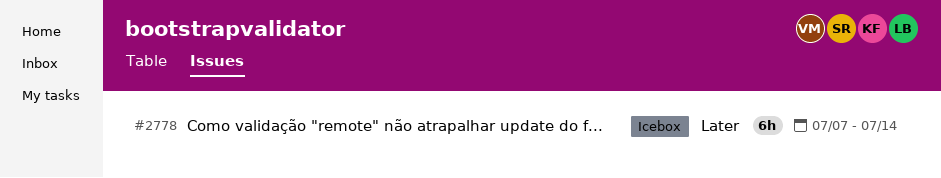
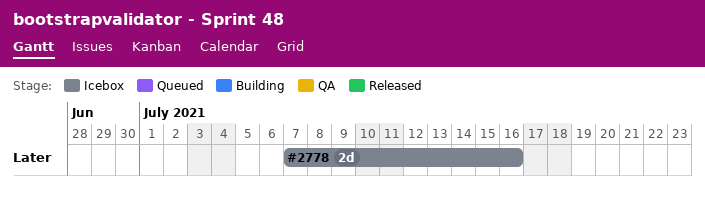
#2778, estimate: 6h -> 2d
#2778, due: Jul 14 -> Jul 16

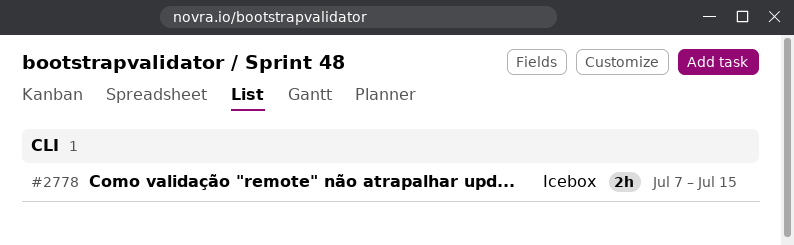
#2778, estimate: 2d -> 2h
#2778, due: Jul 16 -> Jul 15

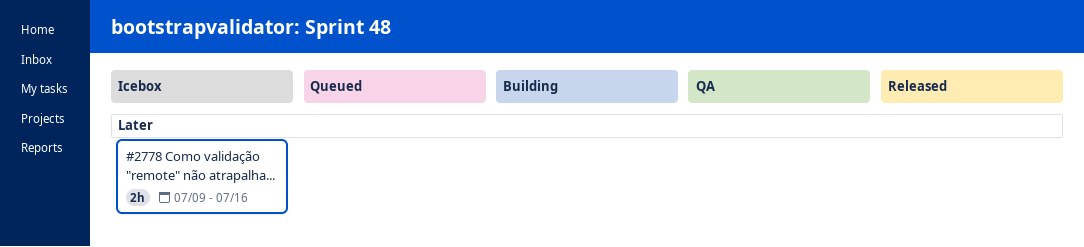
#2778, start: Jul 7 -> Jul 9
#2778, due: Jul 15 -> Jul 16

